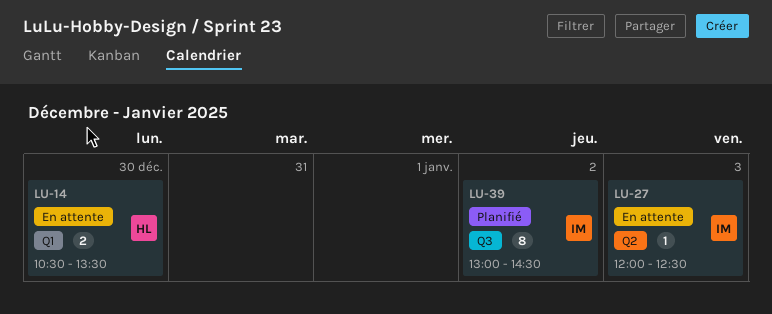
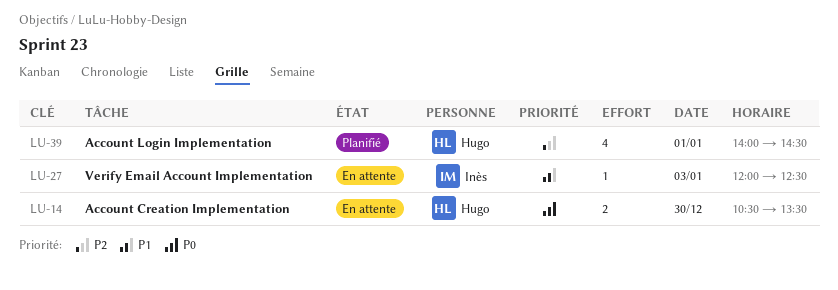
LU-39, owner: Inès -> Hugo
LU-39, estimate: 8 -> 4
LU-39, day: Jan 2 -> Jan 1
LU-39, begins: 13:00 -> 14:00

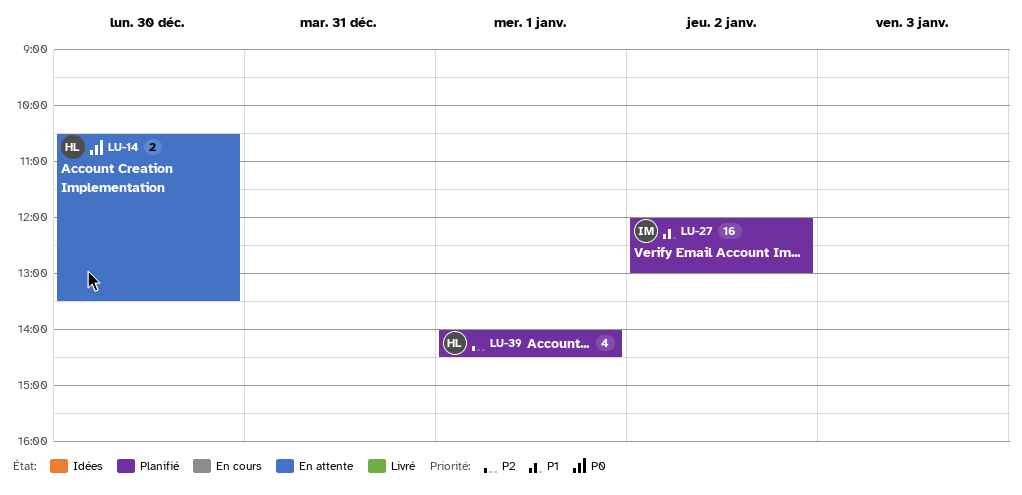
LU-27, status: En attente -> Planifié
LU-27, estimate: 1 -> 16
LU-27, day: Jan 3 -> Jan 2
LU-27, ends: 12:30 -> 13:00

